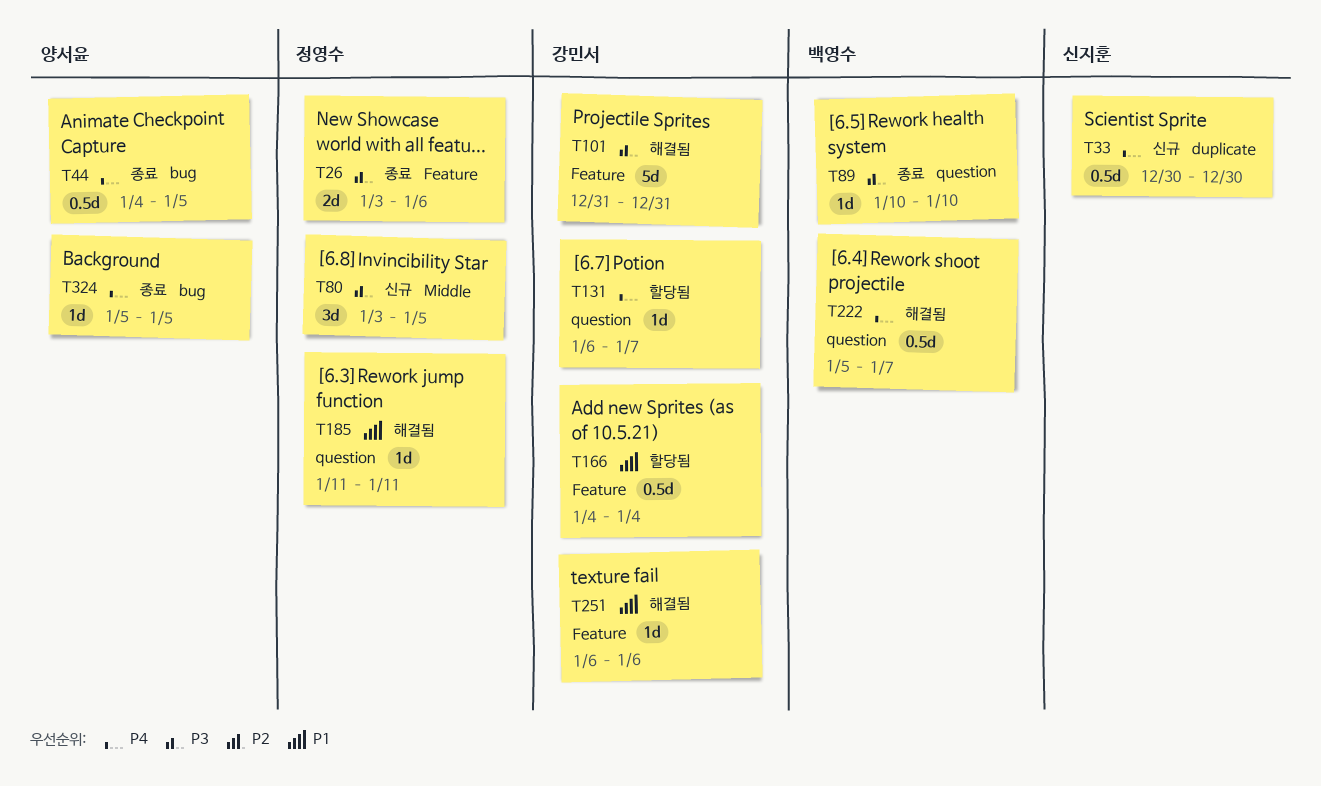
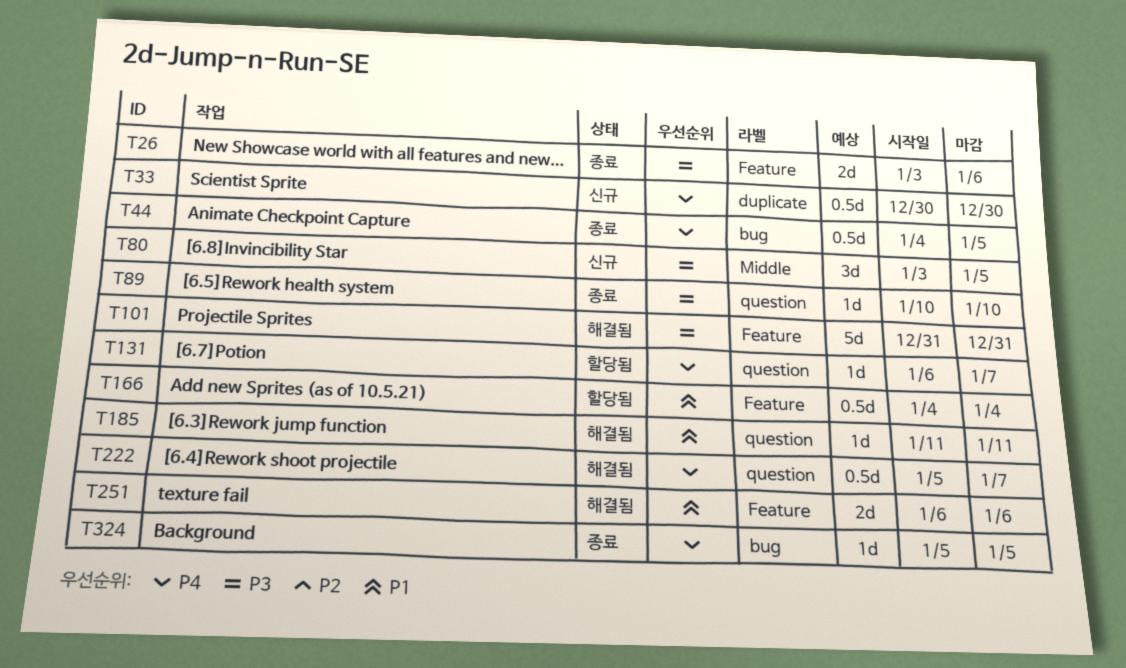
T251, estimate: 1d -> 2d

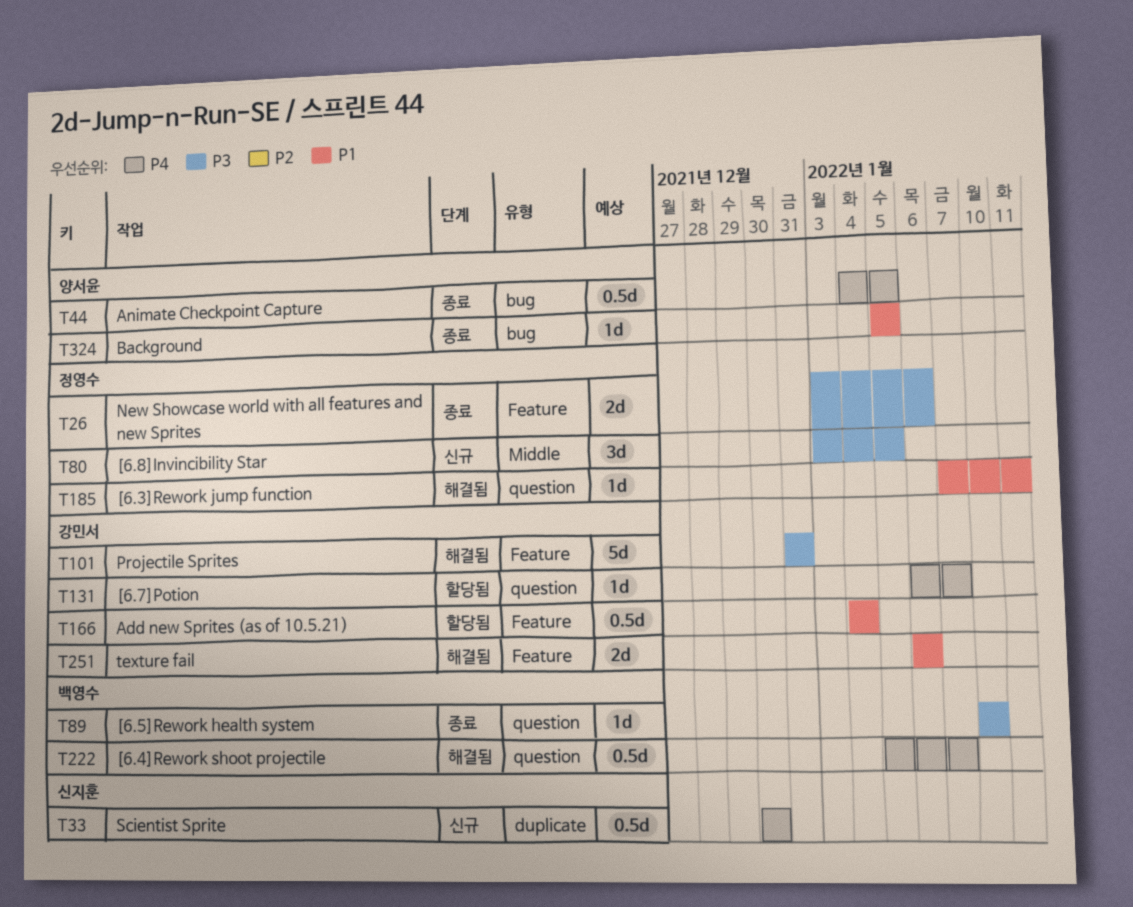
T185, start: Jan 11 -> Jan 7
T324, priority: P4 -> P1

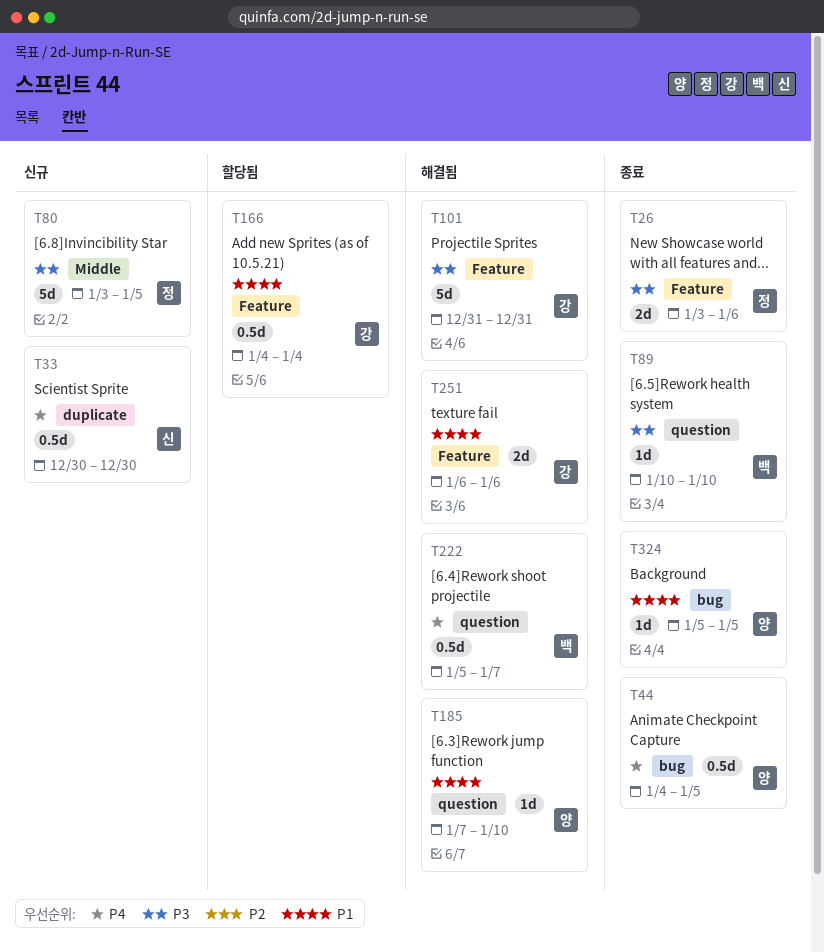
T80, estimate: 3d -> 5d
T131: present -> none
T185, owner: 정영수 -> 양서윤
T185, due: Jan 11 -> Jan 10

